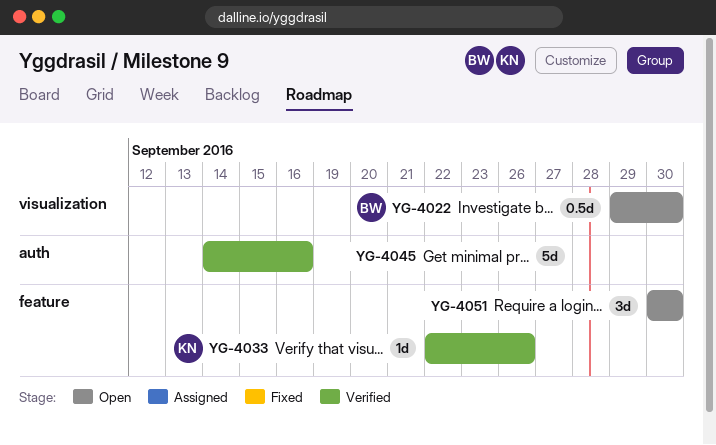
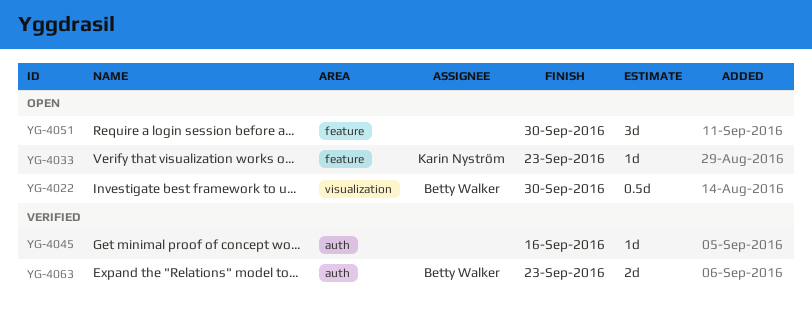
YG-4033, status: Verified -> Open
YG-4033, due: Sep 26 -> Sep 23
YG-4045, estimate: 5d -> 1d
YG-4063: none -> present

